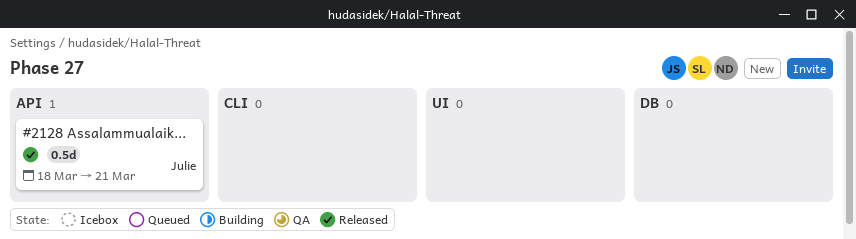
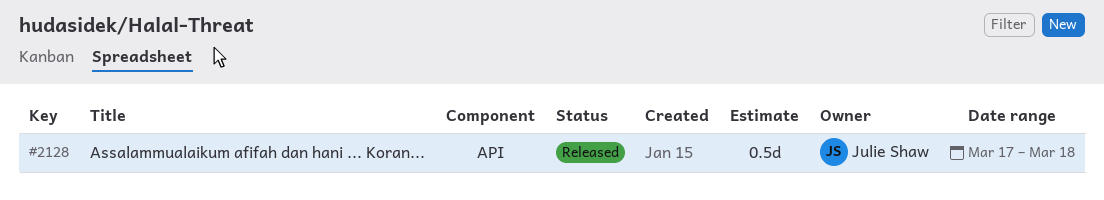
#2128, start: Mar 18 -> Mar 17
#2128, due: Mar 21 -> Mar 18

